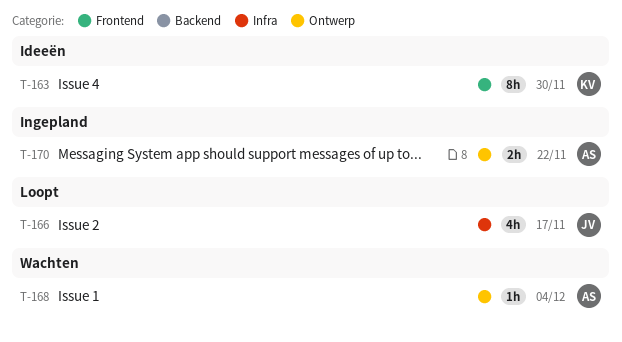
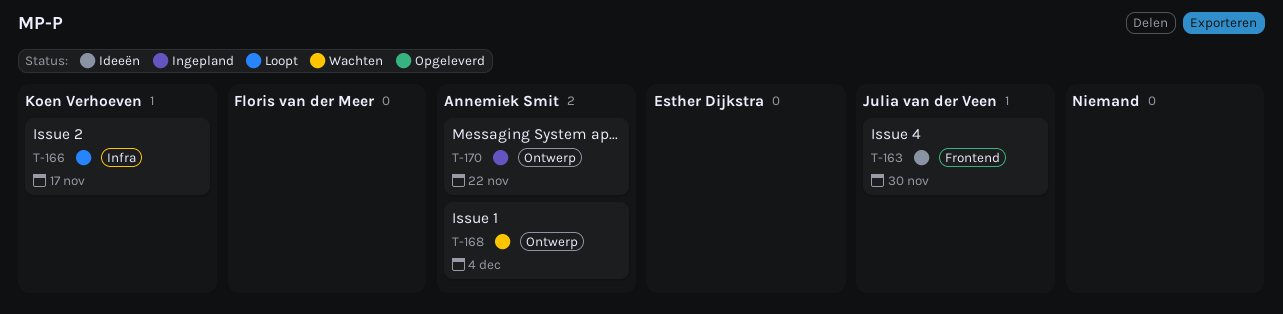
T-163, owner: Koen Verhoeven -> Julia van der Veen
T-166, owner: Julia van der Veen -> Koen Verhoeven

